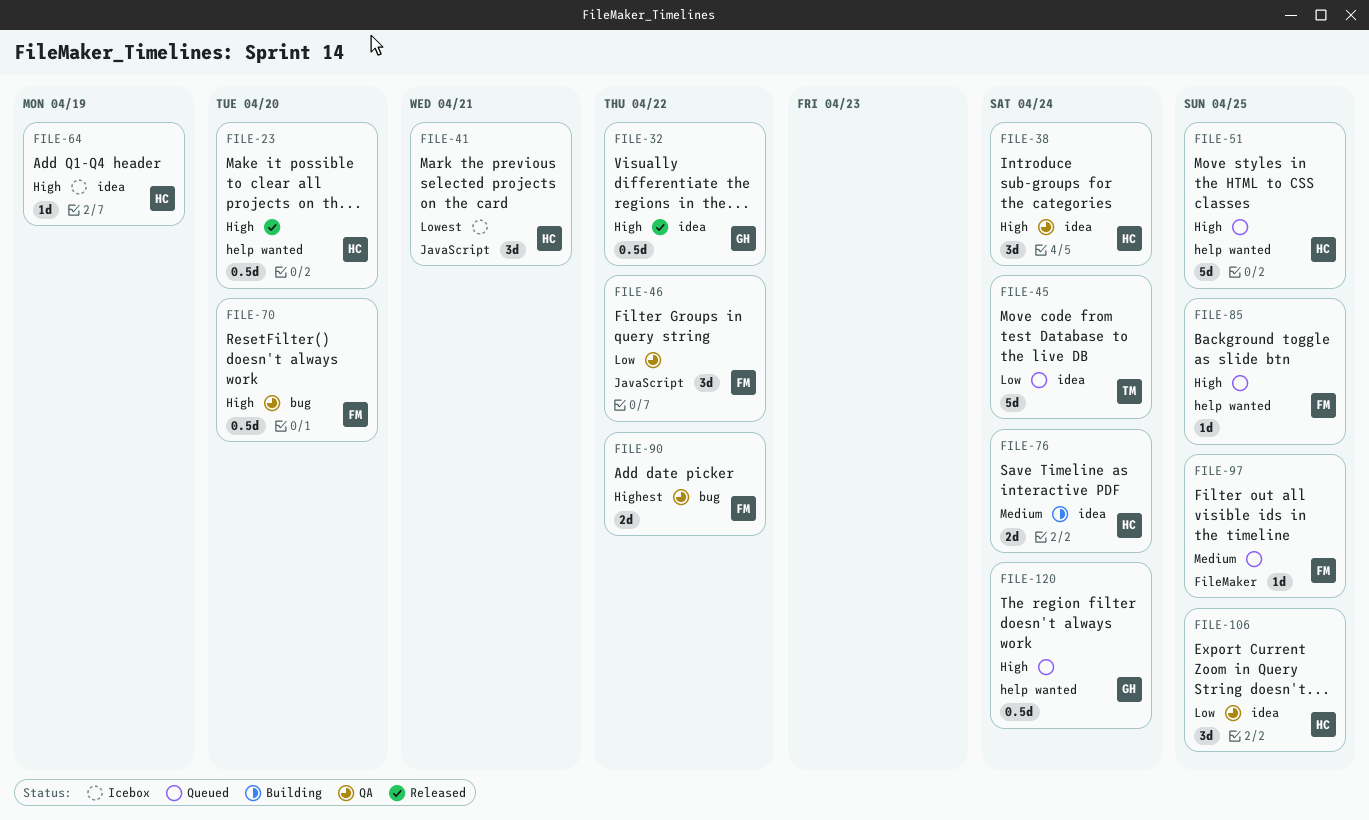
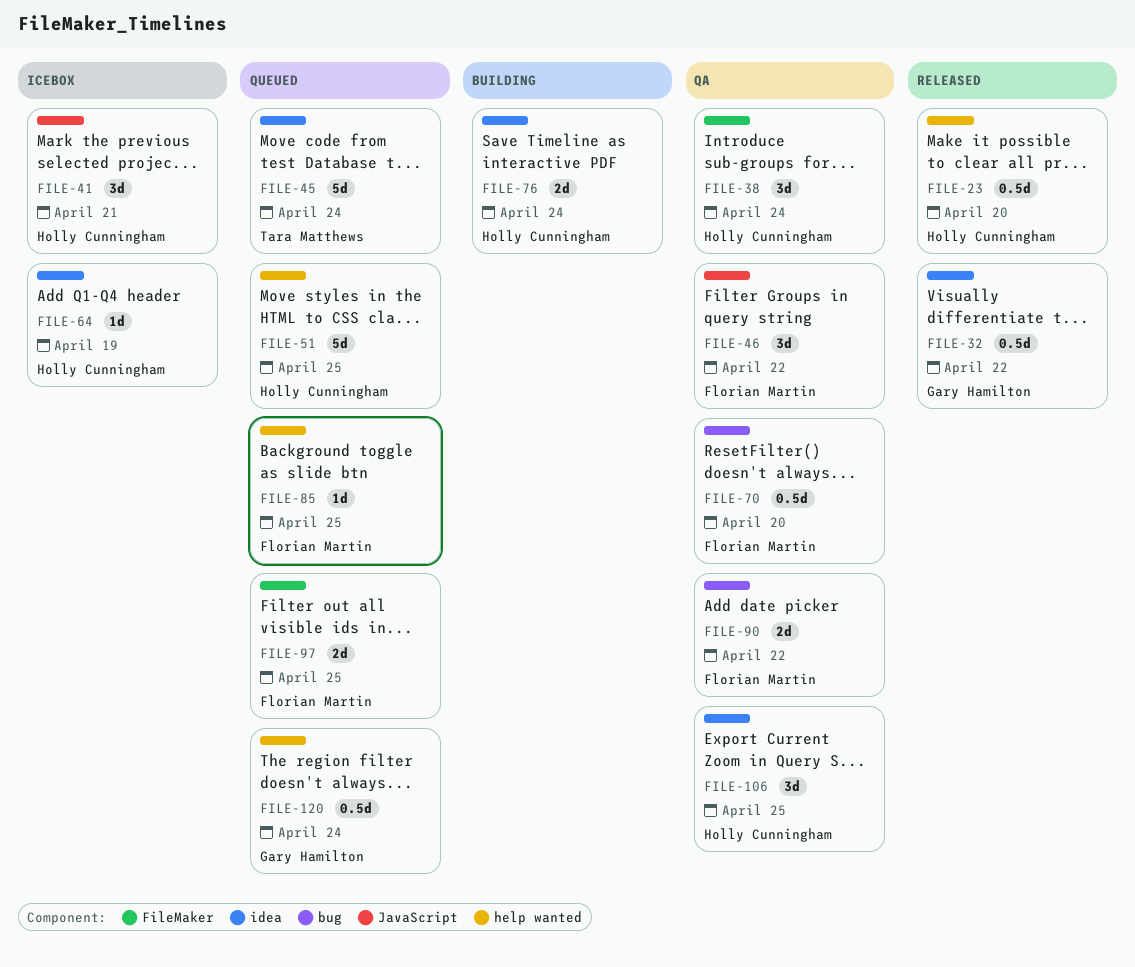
FILE-38, label: idea -> FileMaker
FILE-97, estimate: 1d -> 2d

